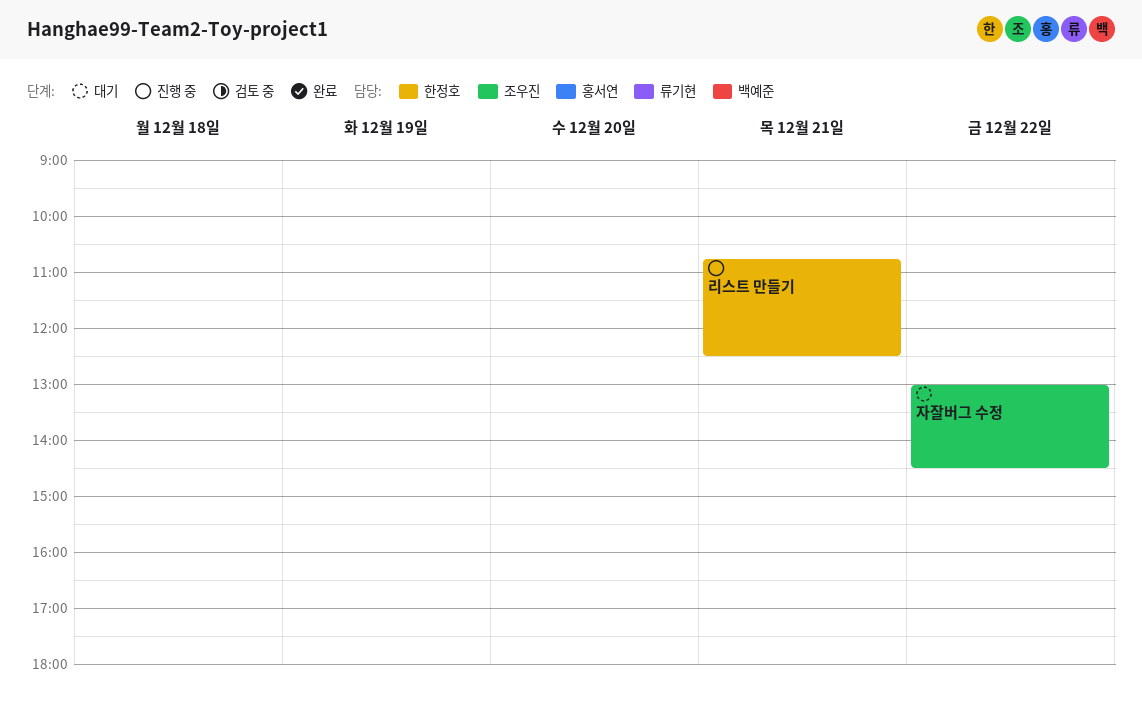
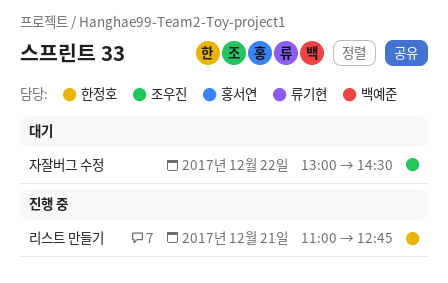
리스트 만들기, begins: 10:45 -> 11:00
리스트 만들기, ends: 12:30 -> 12:45

